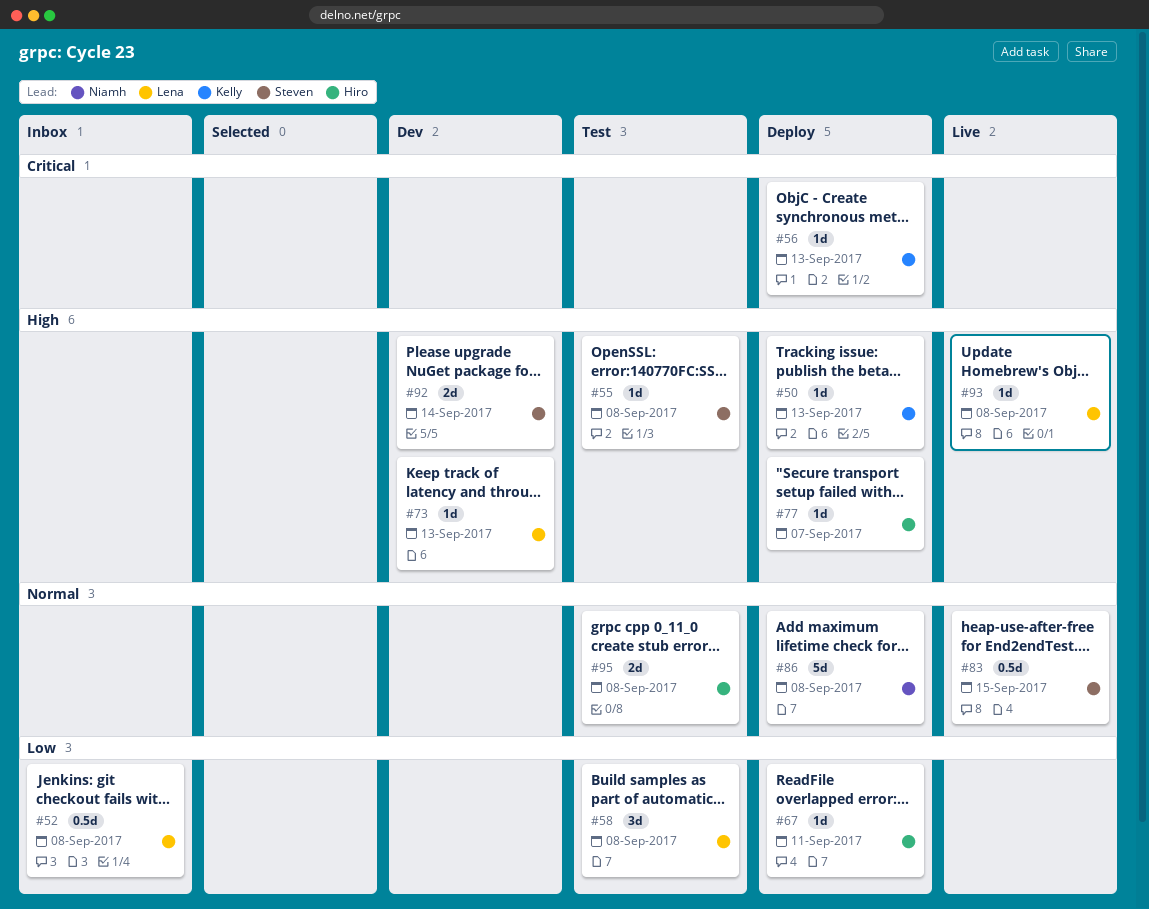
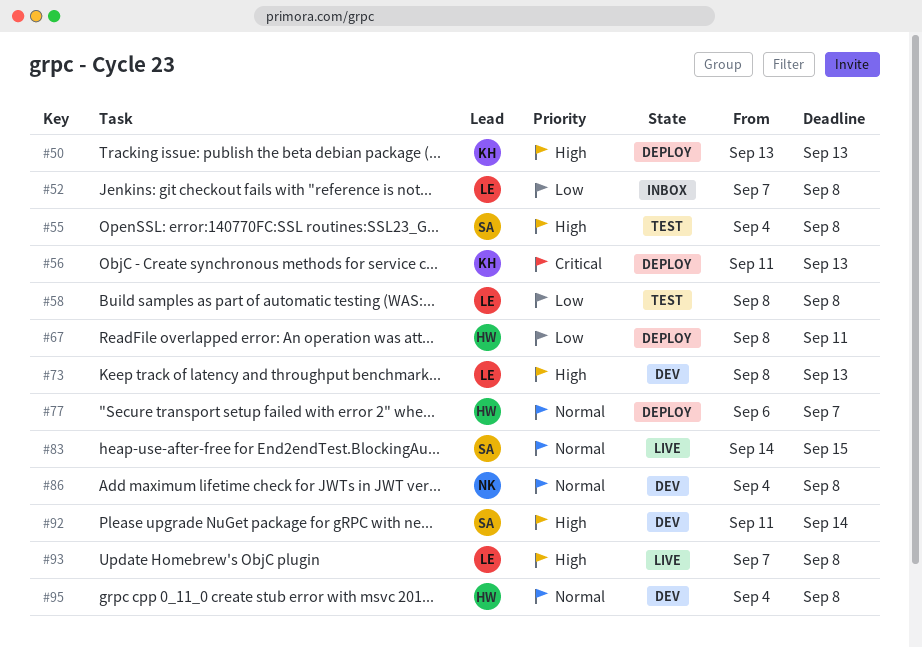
#77, priority: High -> Normal
#86, status: Deploy -> Dev
#95, status: Test -> Dev

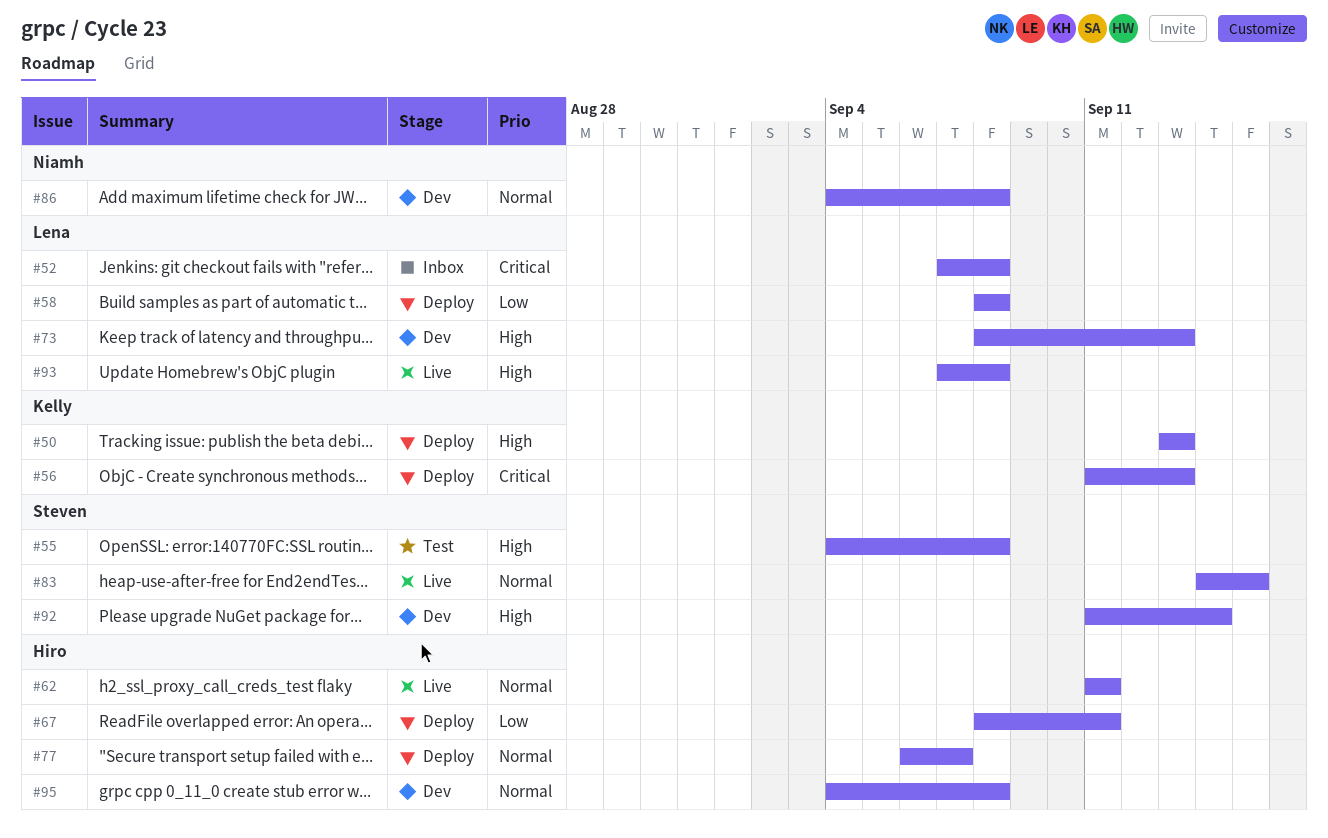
#52, priority: Low -> Critical
#58, status: Test -> Deploy
#62: none -> present

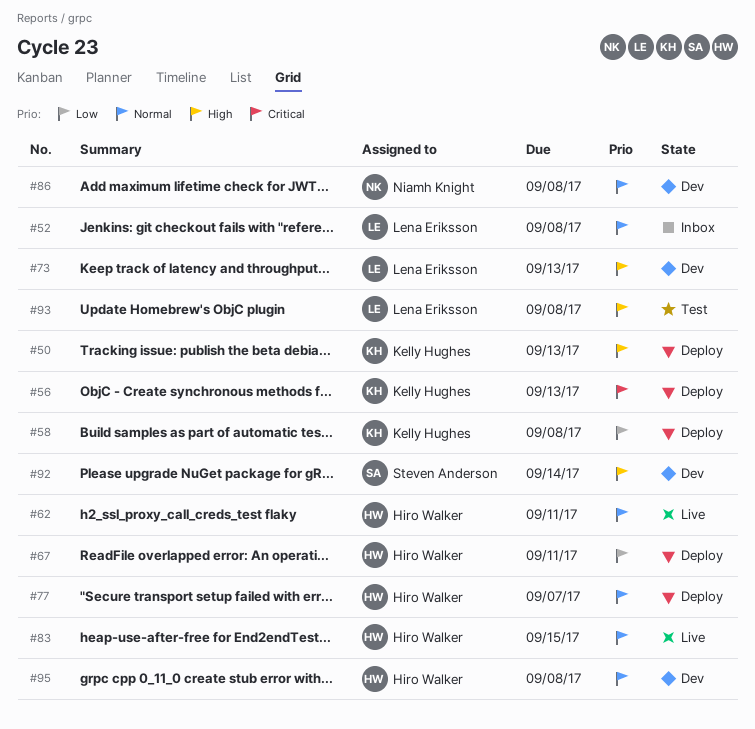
#52, priority: Critical -> Normal
#55: present -> none
#58, owner: Lena Eriksson -> Kelly Hughes
#83, owner: Steven Anderson -> Hiro Walker
#93, status: Live -> Test

